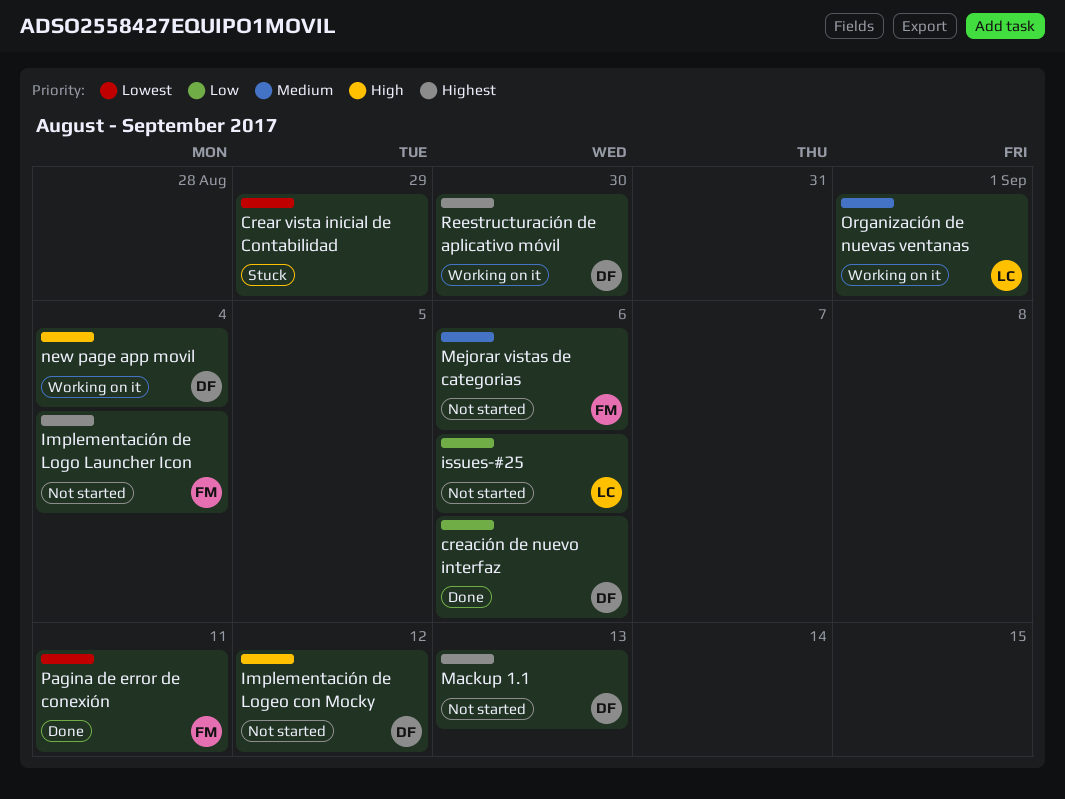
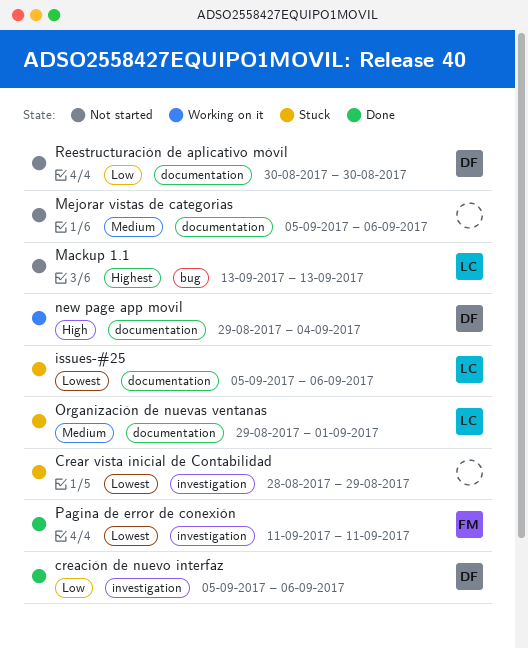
Implementación de Logeo con Mocky: present -> none
Implementación de Logo Launcher Icon: present -> none
issues-#25, status: Not started -> Stuck
issues-#25, priority: Low -> Lowest
Mackup 1.1, owner: DF -> LC
Mejorar vistas de categorias, owner: FM -> none
Organización de nuevas ventanas, status: Working on it -> Stuck
Reestructuración de aplicativo móvil, status: Working on it -> Not started
Reestructuración de aplicativo móvil, priority: Highest -> Low

